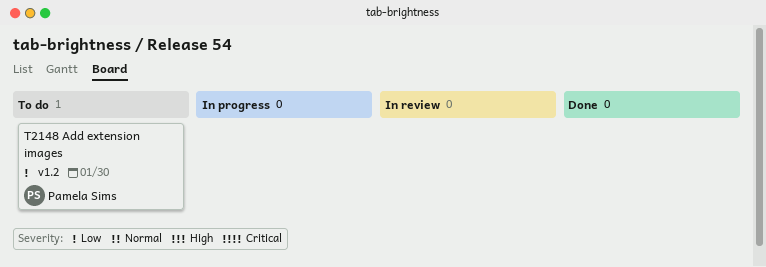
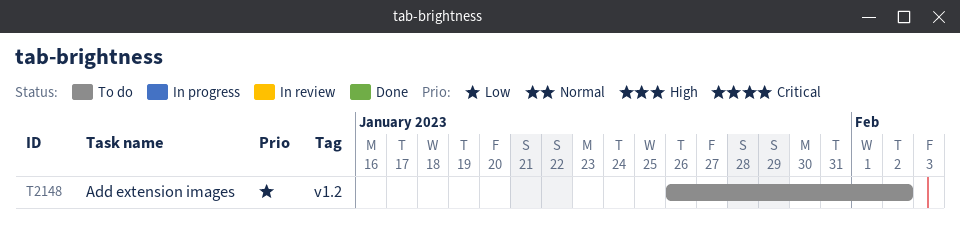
T2148, due: Jan 30 -> Feb 2

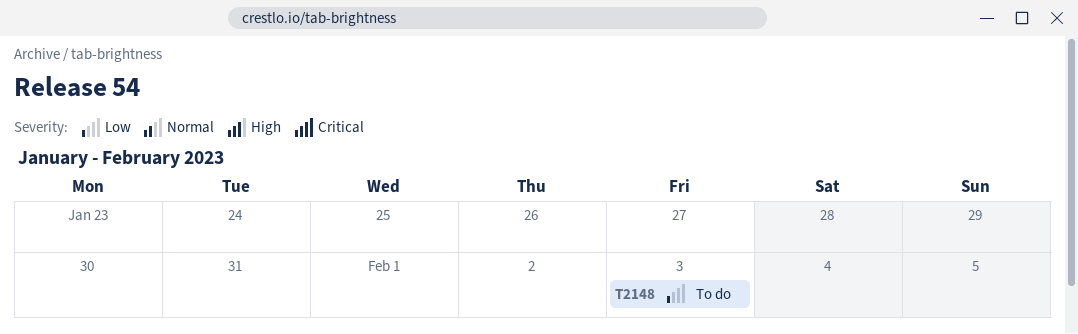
T2148, due: Feb 2 -> Feb 3

